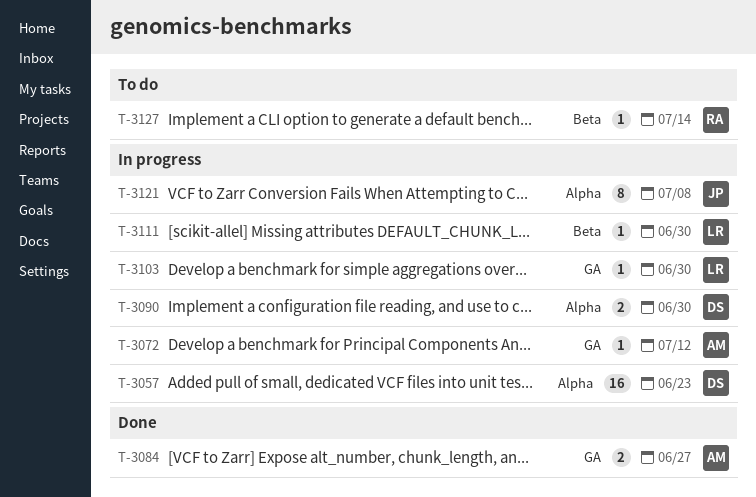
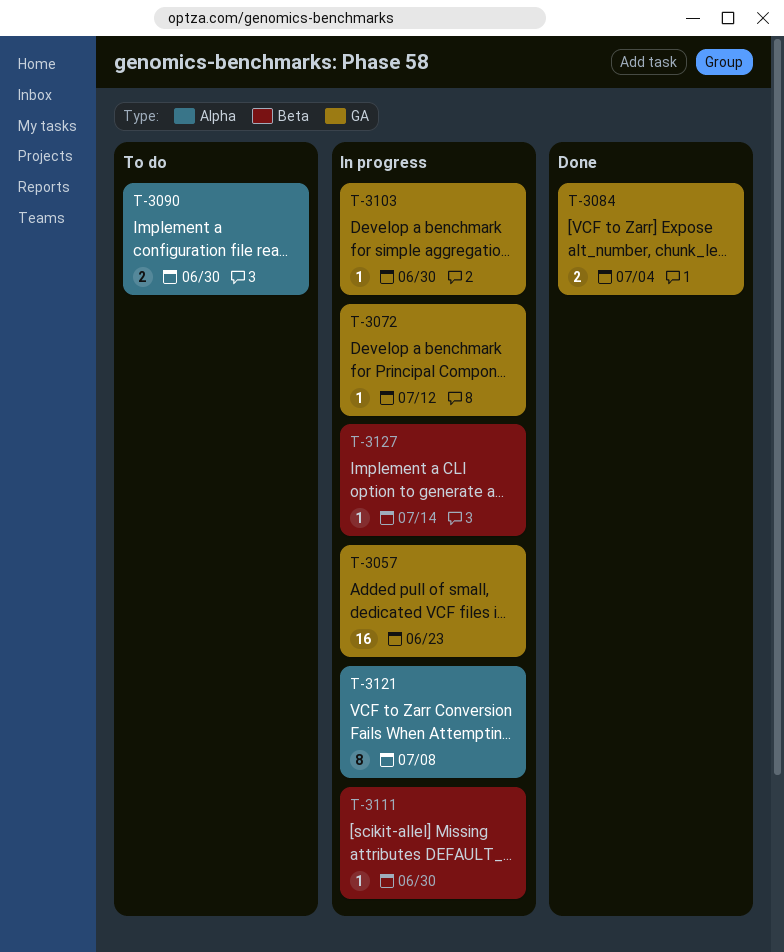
T-3057, label: Alpha -> GA
T-3084, due: Jun 27 -> Jul 4
T-3090, status: In progress -> To do
T-3127, status: To do -> In progress

